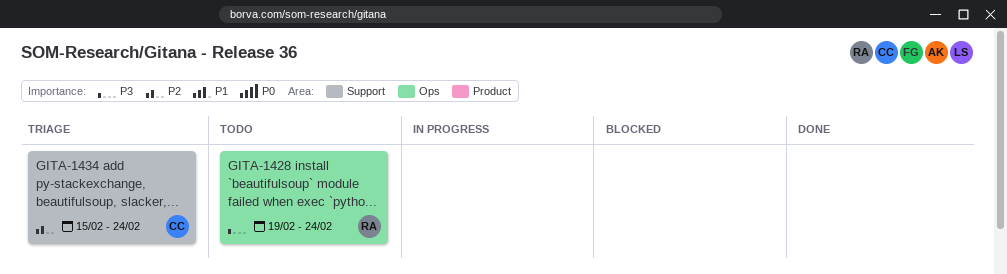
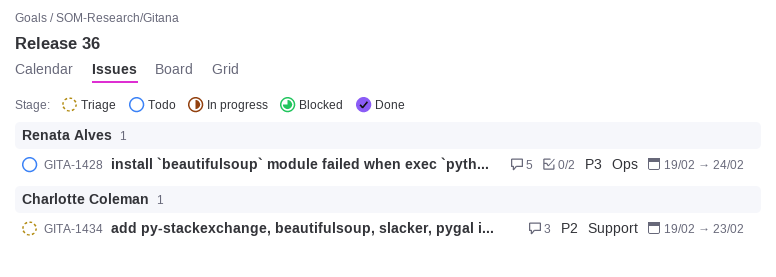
GITA-1434, start: Feb 15 -> Feb 19
GITA-1434, due: Feb 24 -> Feb 23

